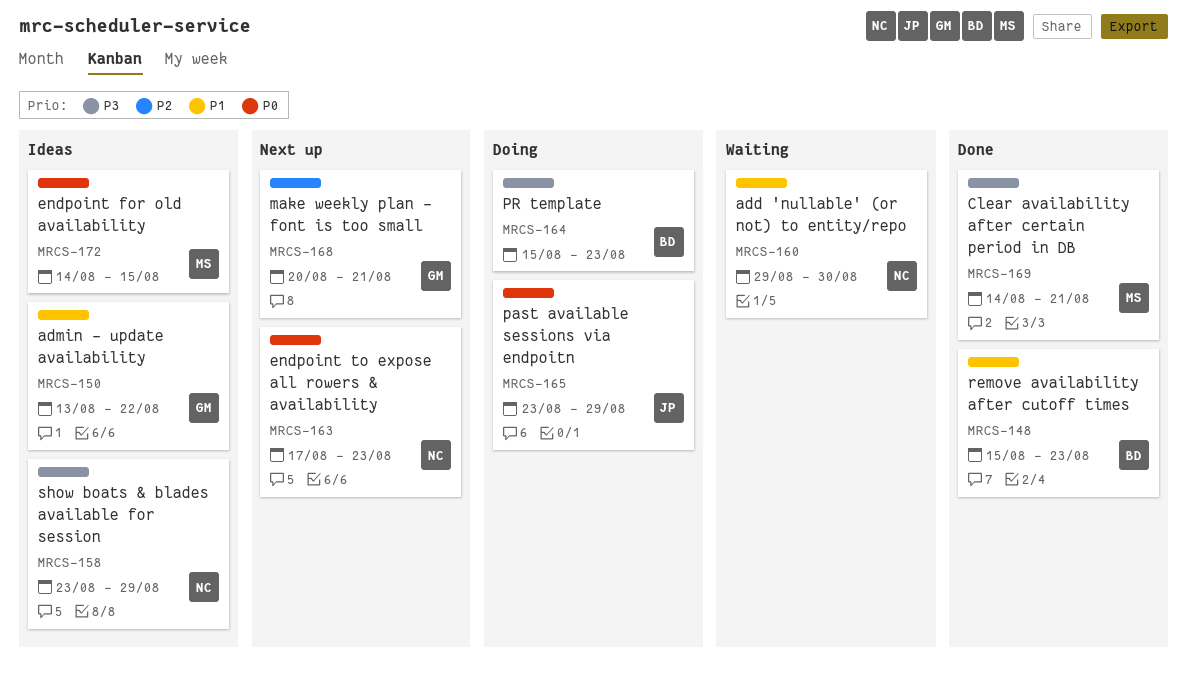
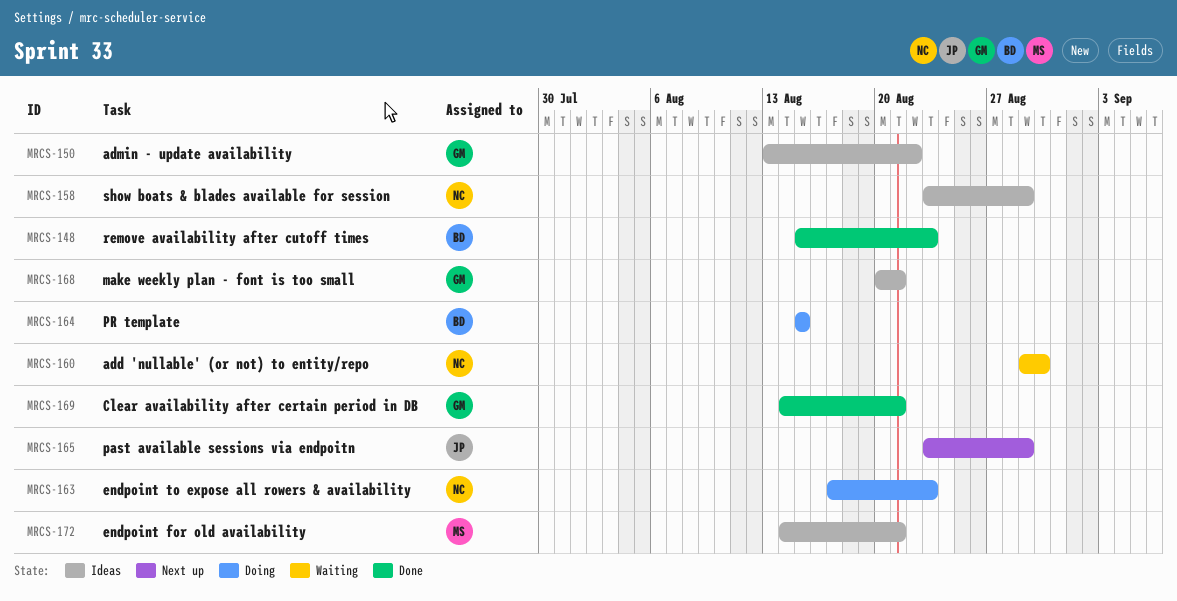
MRCS-163, status: Next up -> Doing
MRCS-164, due: Aug 23 -> Aug 15
MRCS-165, status: Doing -> Next up
MRCS-168, status: Next up -> Ideas
MRCS-169, owner: MS -> GM
MRCS-172, due: Aug 15 -> Aug 21

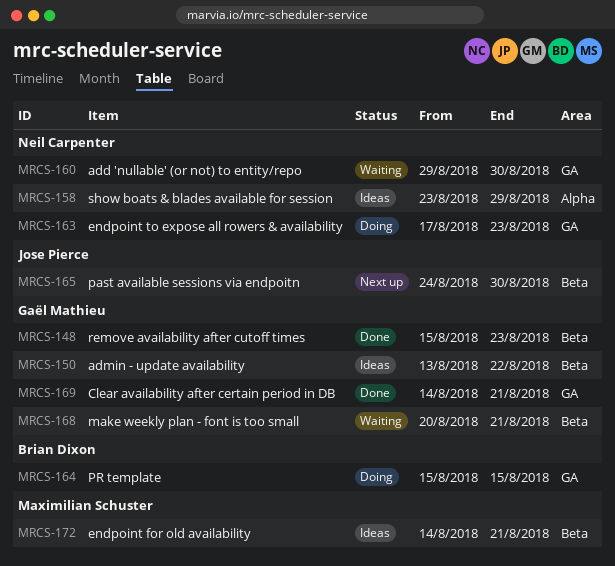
MRCS-148, owner: Brian Dixon -> Gaël Mathieu
MRCS-165, start: Aug 23 -> Aug 24
MRCS-165, due: Aug 29 -> Aug 30
MRCS-168, status: Ideas -> Waiting

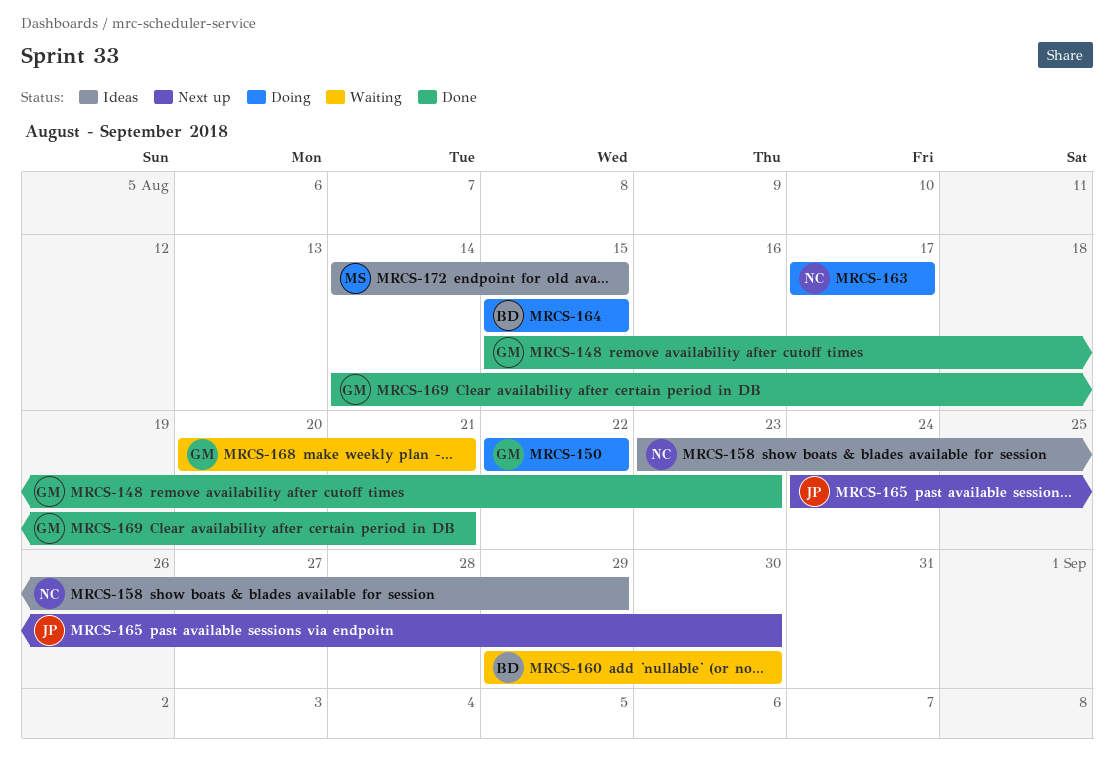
MRCS-150, status: Ideas -> Doing
MRCS-150, start: Aug 13 -> Aug 22
MRCS-160, owner: Neil Carpenter -> Brian Dixon
MRCS-163, due: Aug 23 -> Aug 17
MRCS-172, due: Aug 21 -> Aug 15

